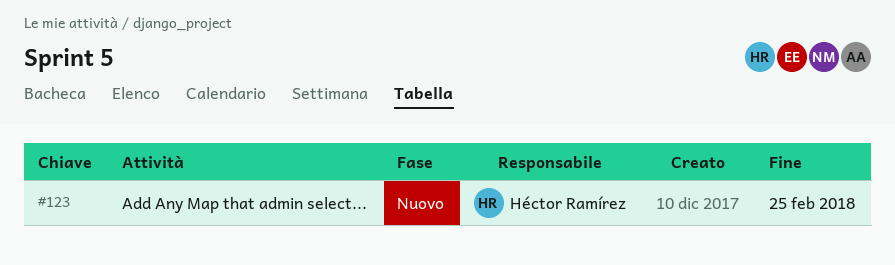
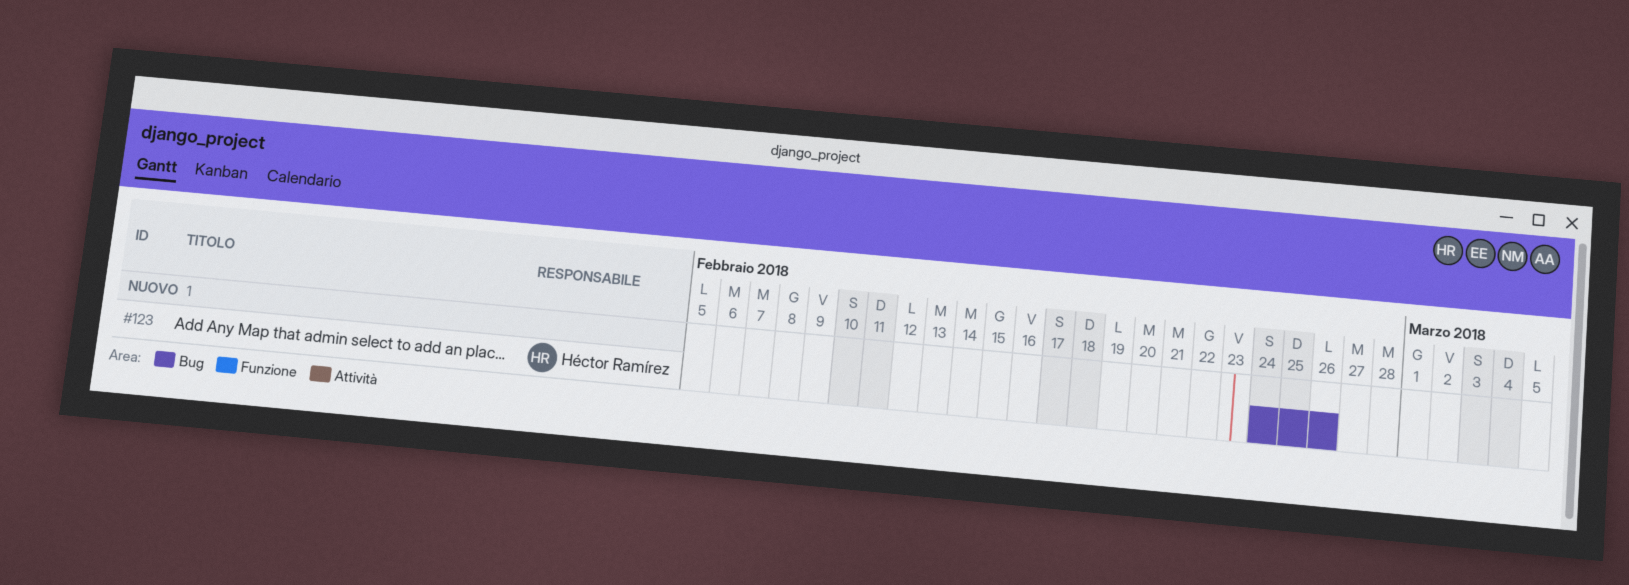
#123, due: Feb 25 -> Feb 26

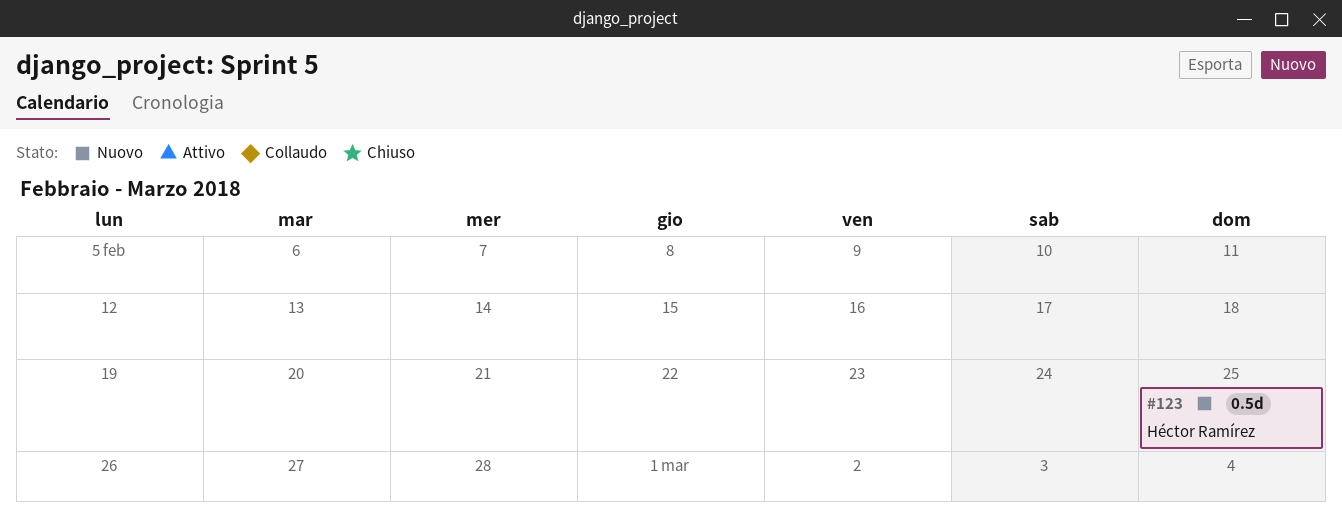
#123, due: Feb 26 -> Feb 25

